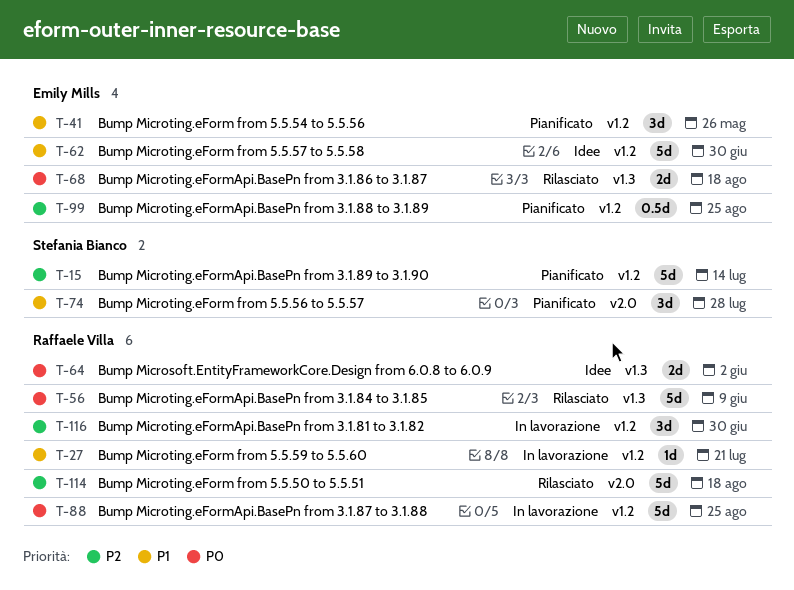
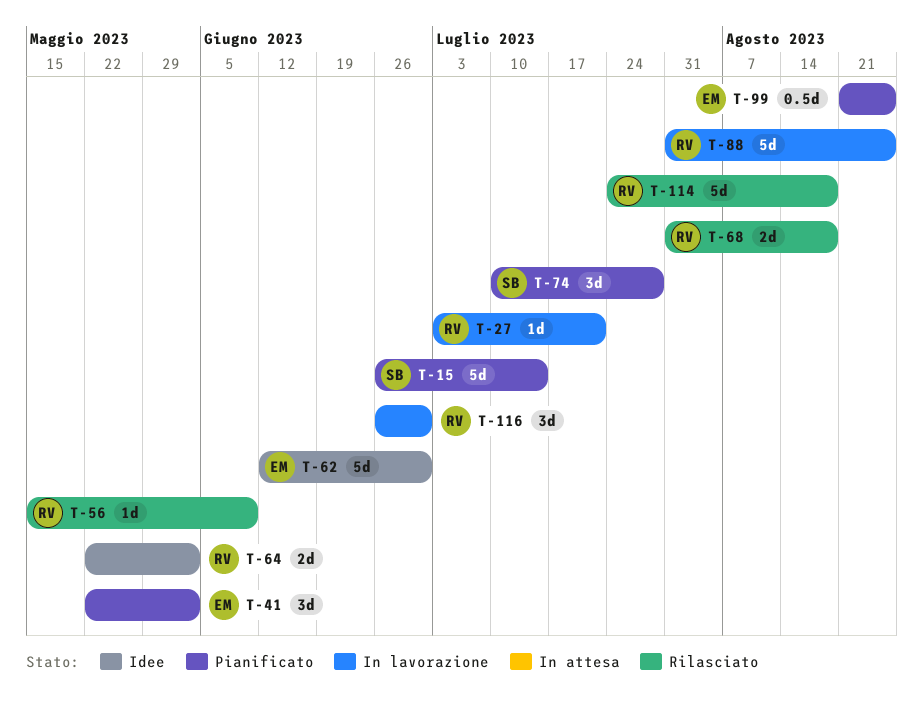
T-41, due: May 26 -> Jun 2
T-56, estimate: 5d -> 1d
T-68, owner: Emily Mills -> Raffaele Villa

